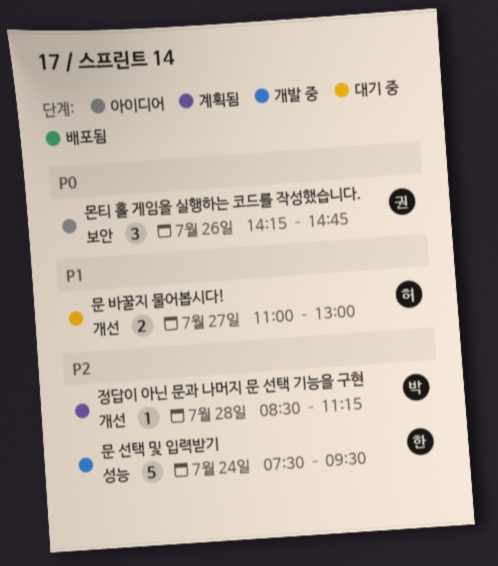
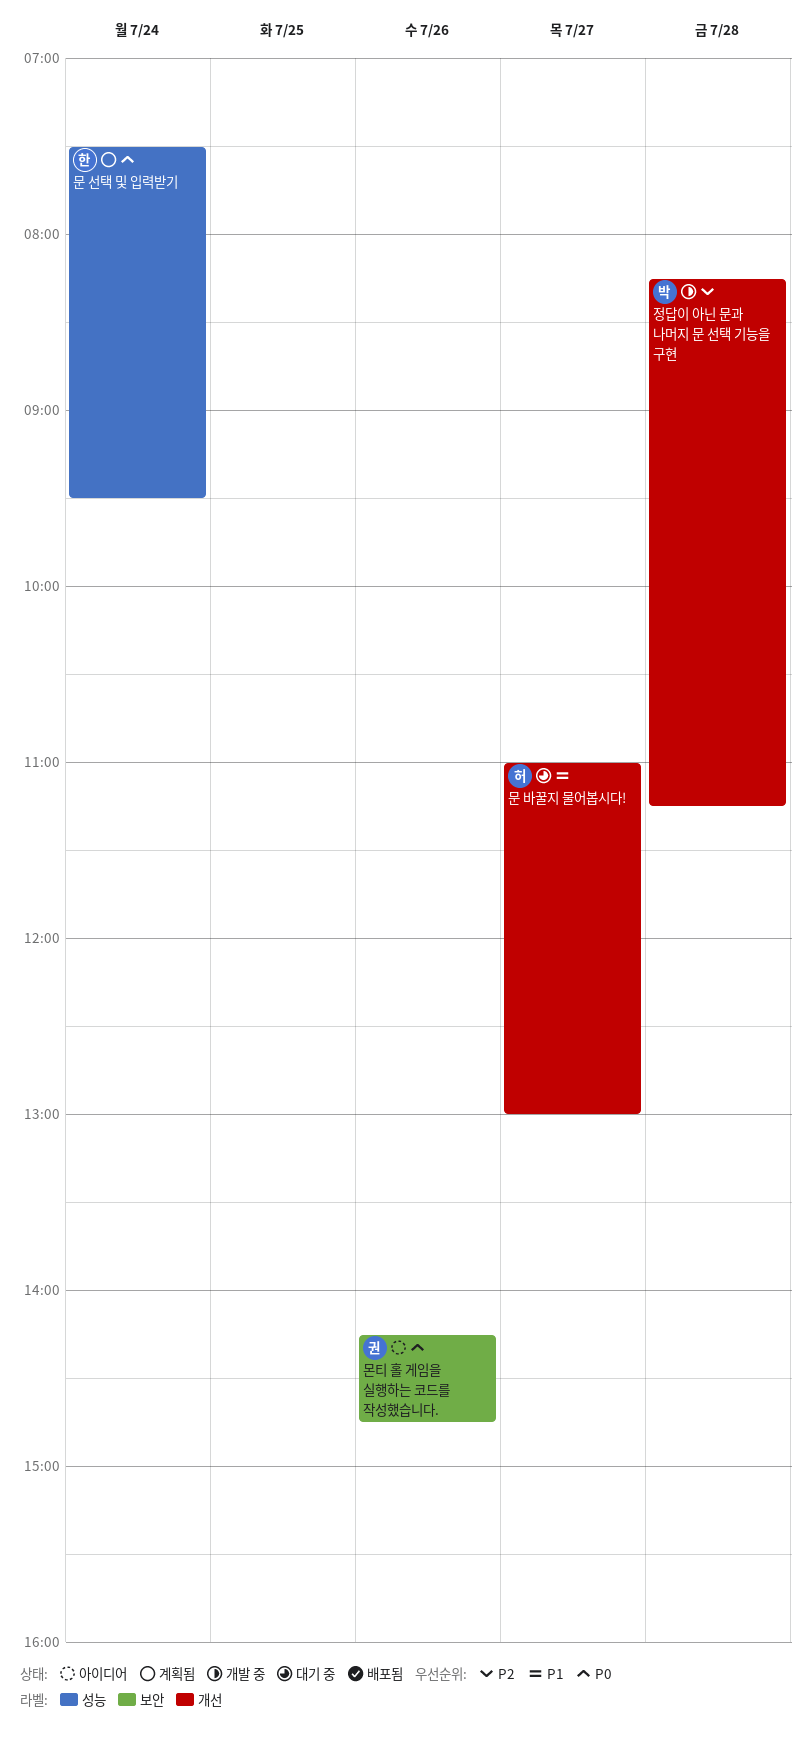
문 선택 및 입력받기, status: 개발 중 -> 계획됨
문 선택 및 입력받기, priority: P2 -> P0
정답이 아닌 문과 나머지 문 선택 기능을 구현, status: 계획됨 -> 개발 중
정답이 아닌 문과 나머지 문 선택 기능을 구현, begins: 08:30 -> 08:15

